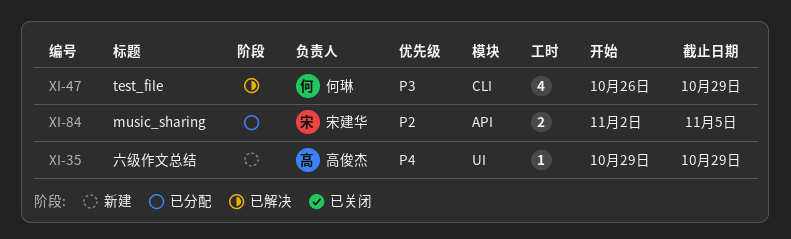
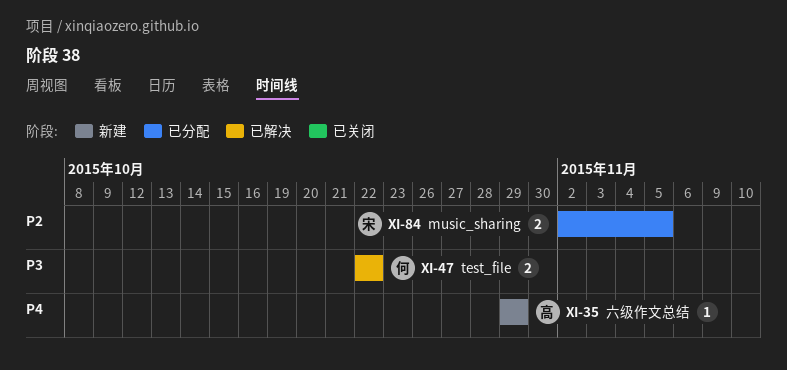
XI-47, estimate: 4 -> 2
XI-47, start: Oct 26 -> Oct 22
XI-47, due: Oct 29 -> Oct 22

